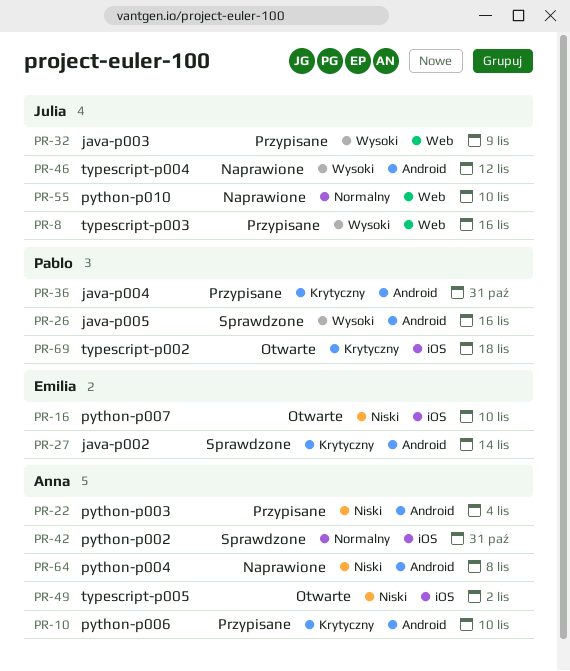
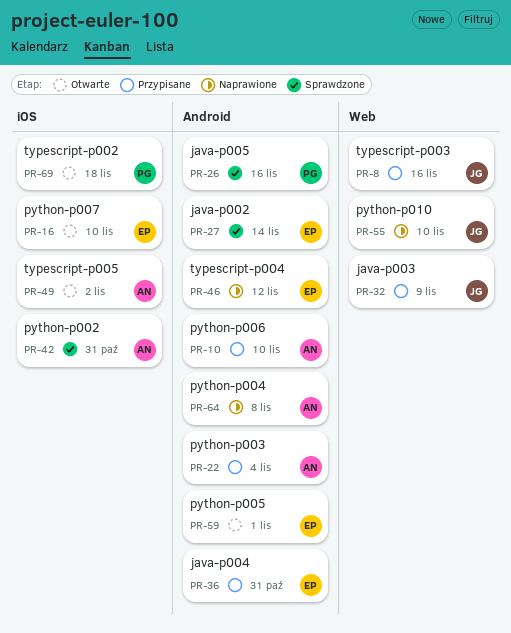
PR-36, owner: Pablo -> Emilia
PR-46, owner: Julia -> Emilia
PR-59: none -> present

